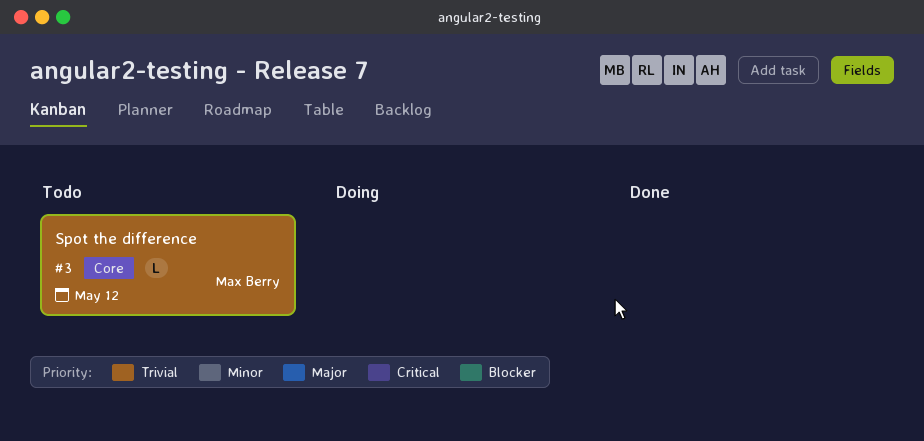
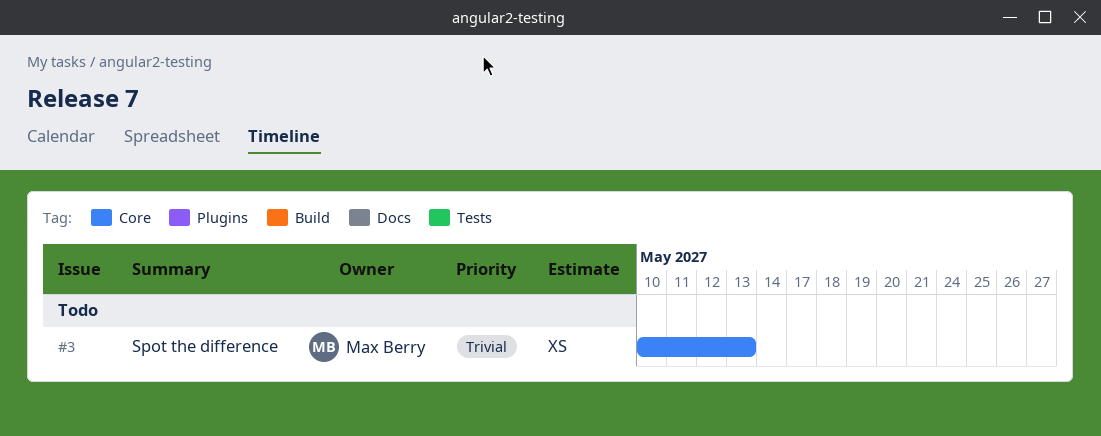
#3, estimate: L -> XS
#3, due: May 12 -> May 13

